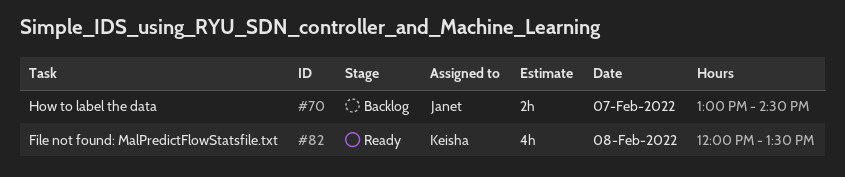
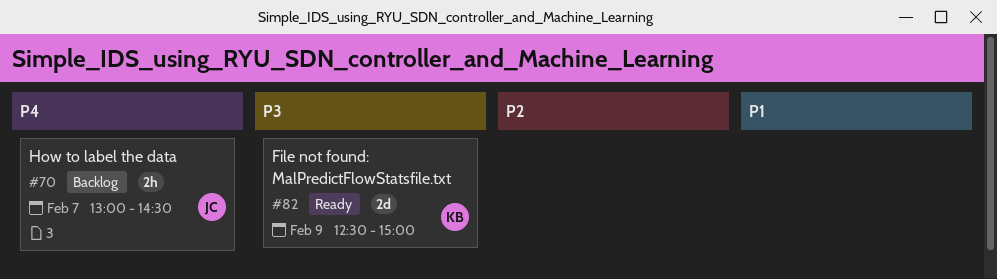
#82, estimate: 4h -> 2d
#82, day: Feb 8 -> Feb 9
#82, begins: 12:00 -> 12:30
#82, ends: 13:30 -> 15:00

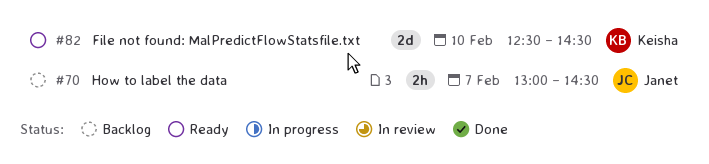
#82, day: Feb 9 -> Feb 10
#82, ends: 15:00 -> 14:30

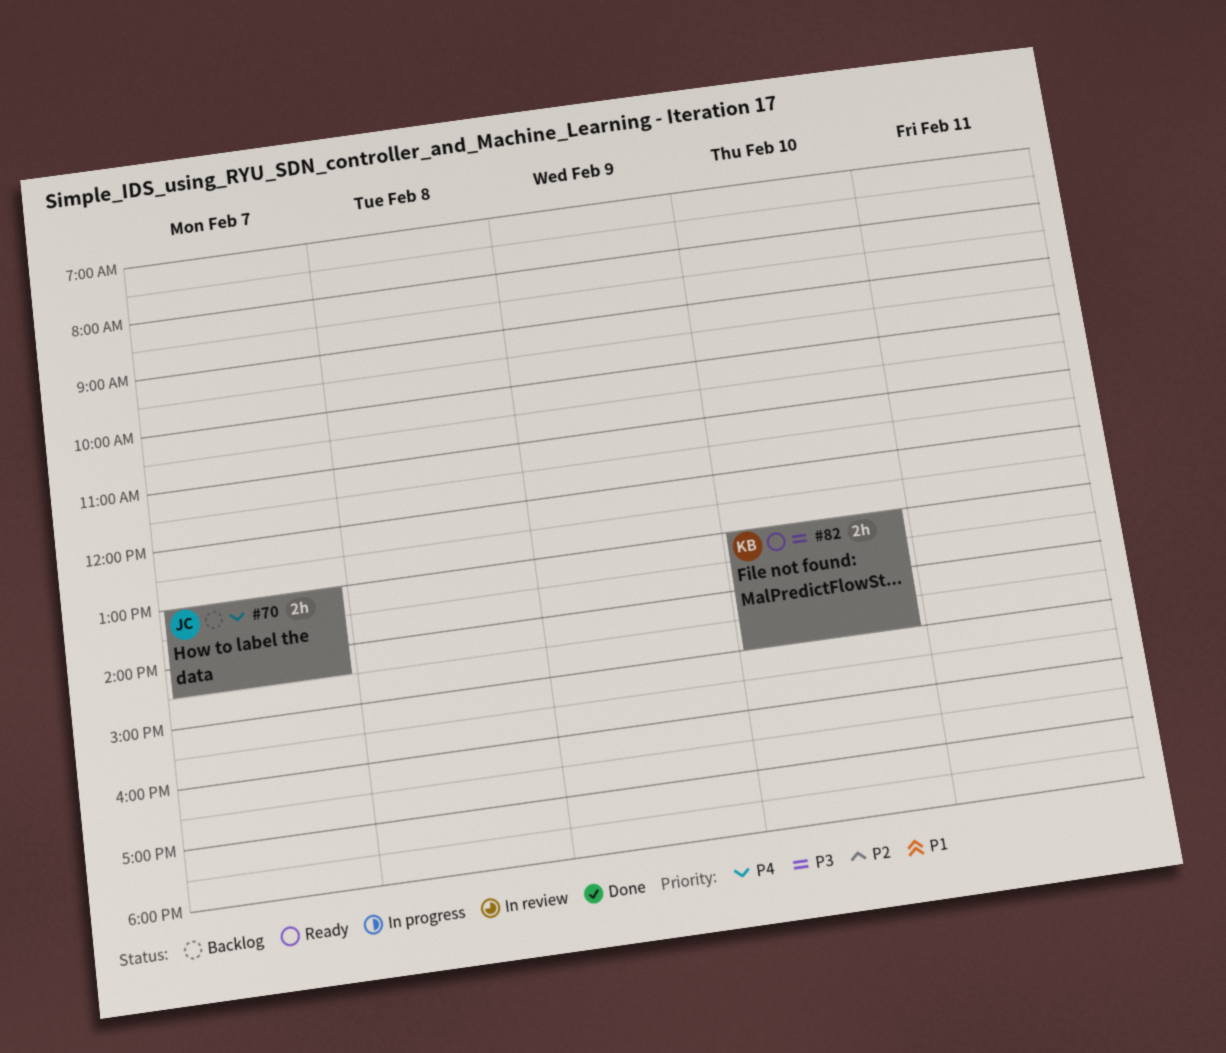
#82, estimate: 2d -> 2h
#82, begins: 12:30 -> 13:00
#82, ends: 14:30 -> 15:00

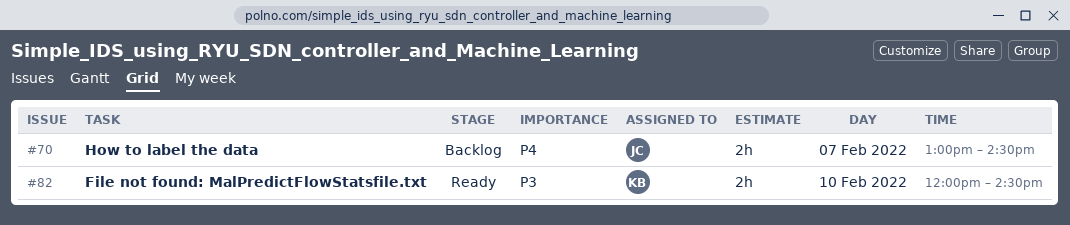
#82, begins: 13:00 -> 12:00
#82, ends: 15:00 -> 14:30

